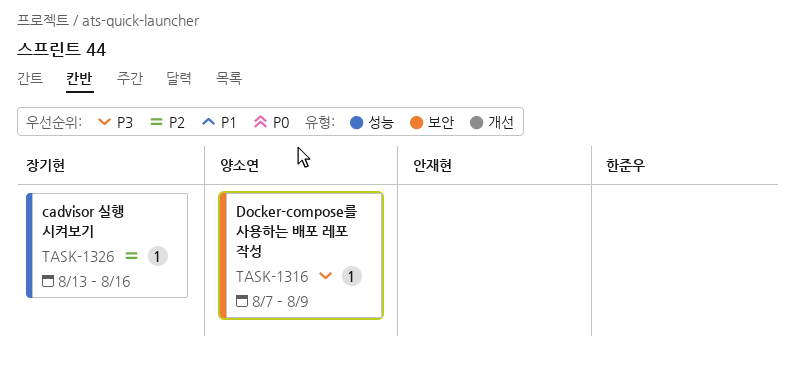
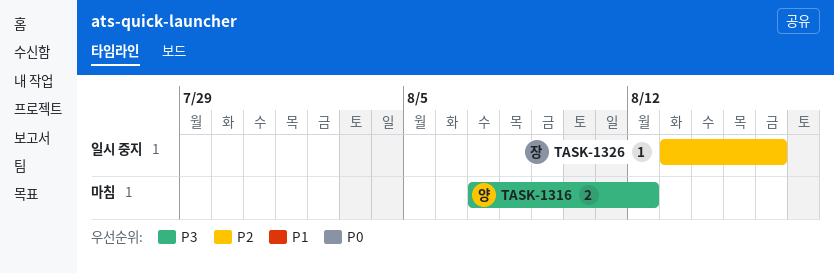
TASK-1316, estimate: 1 -> 2
TASK-1316, due: Aug 9 -> Aug 12

